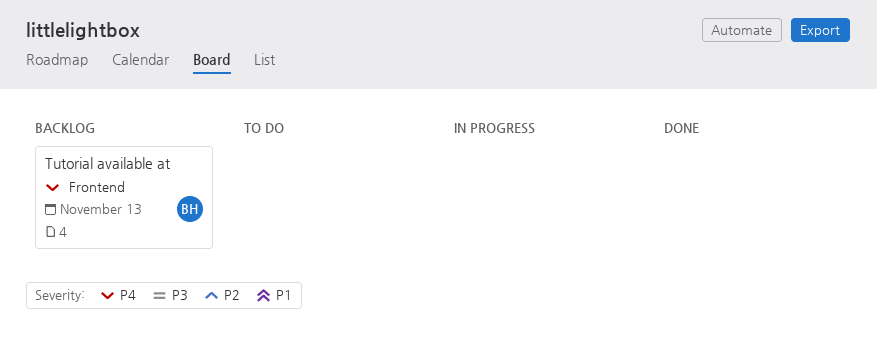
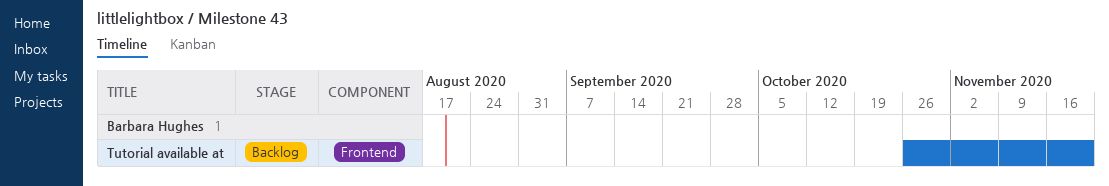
Tutorial available at, due: Nov 13 -> Nov 20

